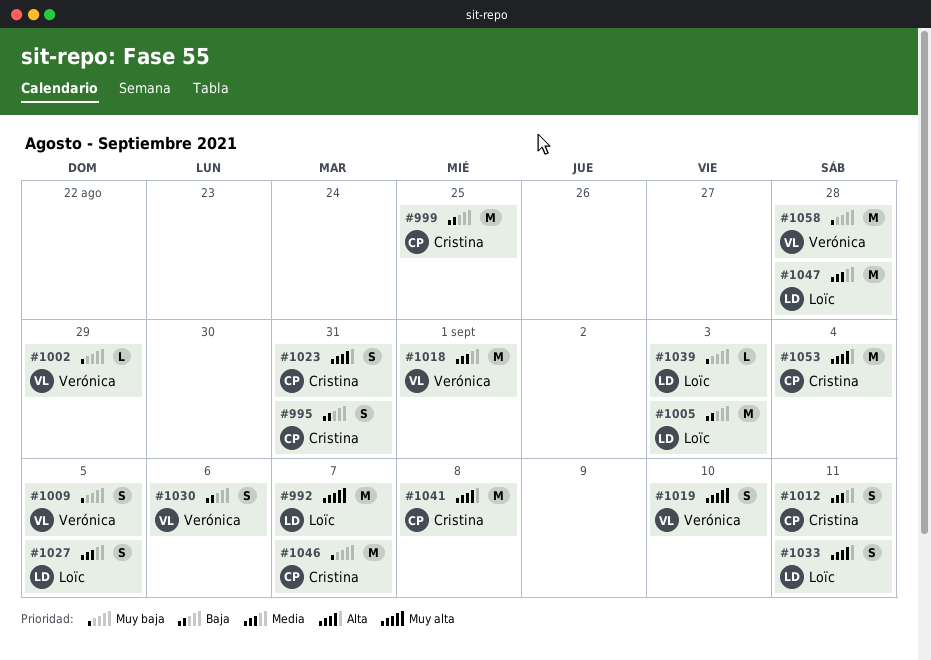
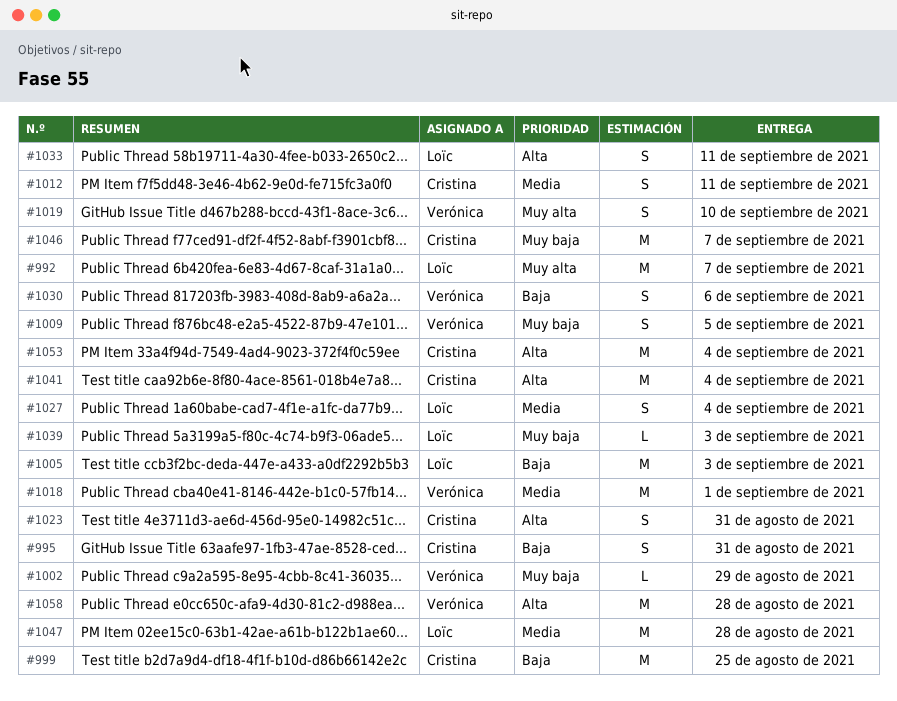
#1027, due: Sep 5 -> Sep 4
#1041, due: Sep 8 -> Sep 4
#1058, priority: Muy baja -> Alta

